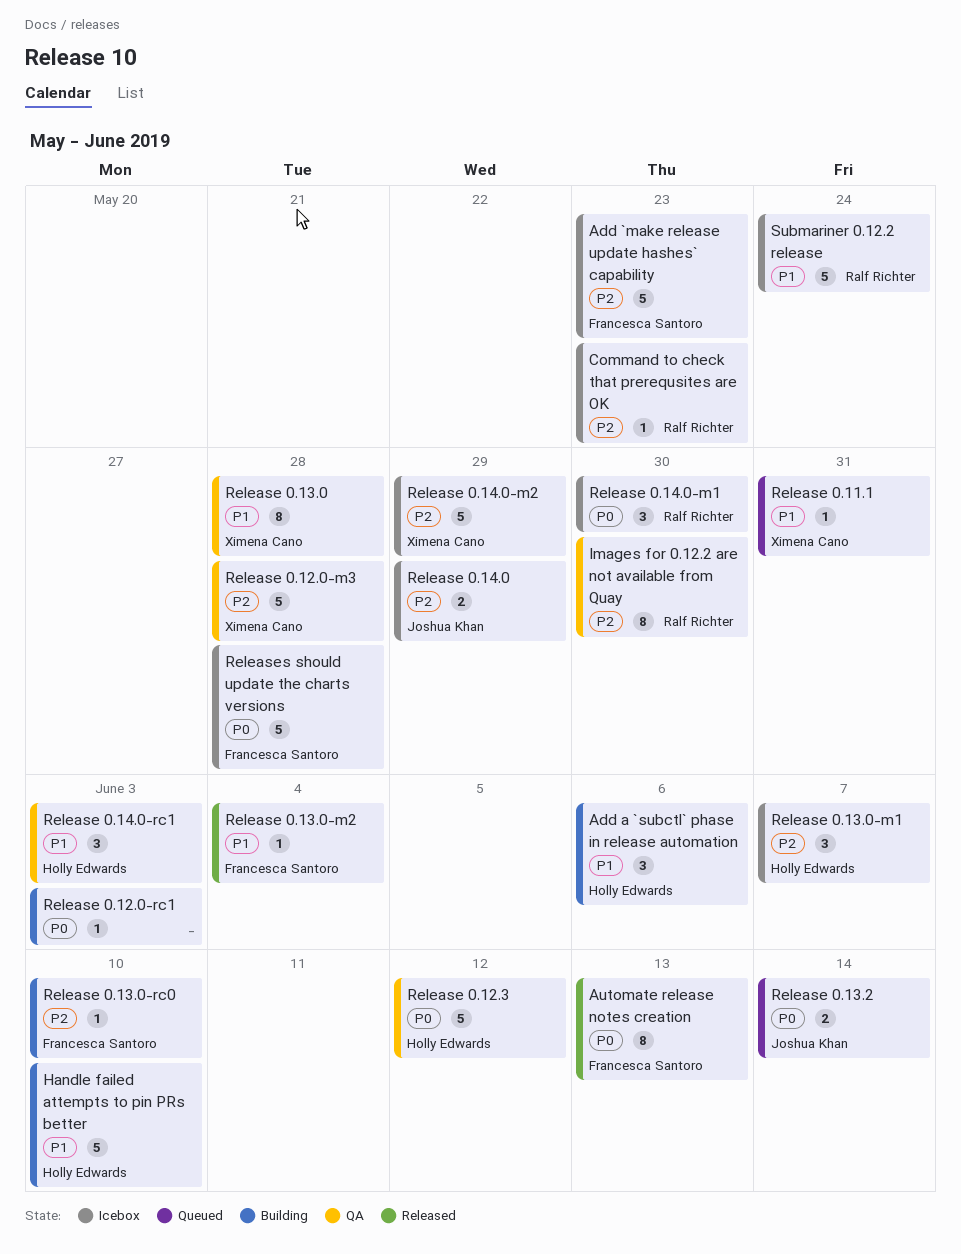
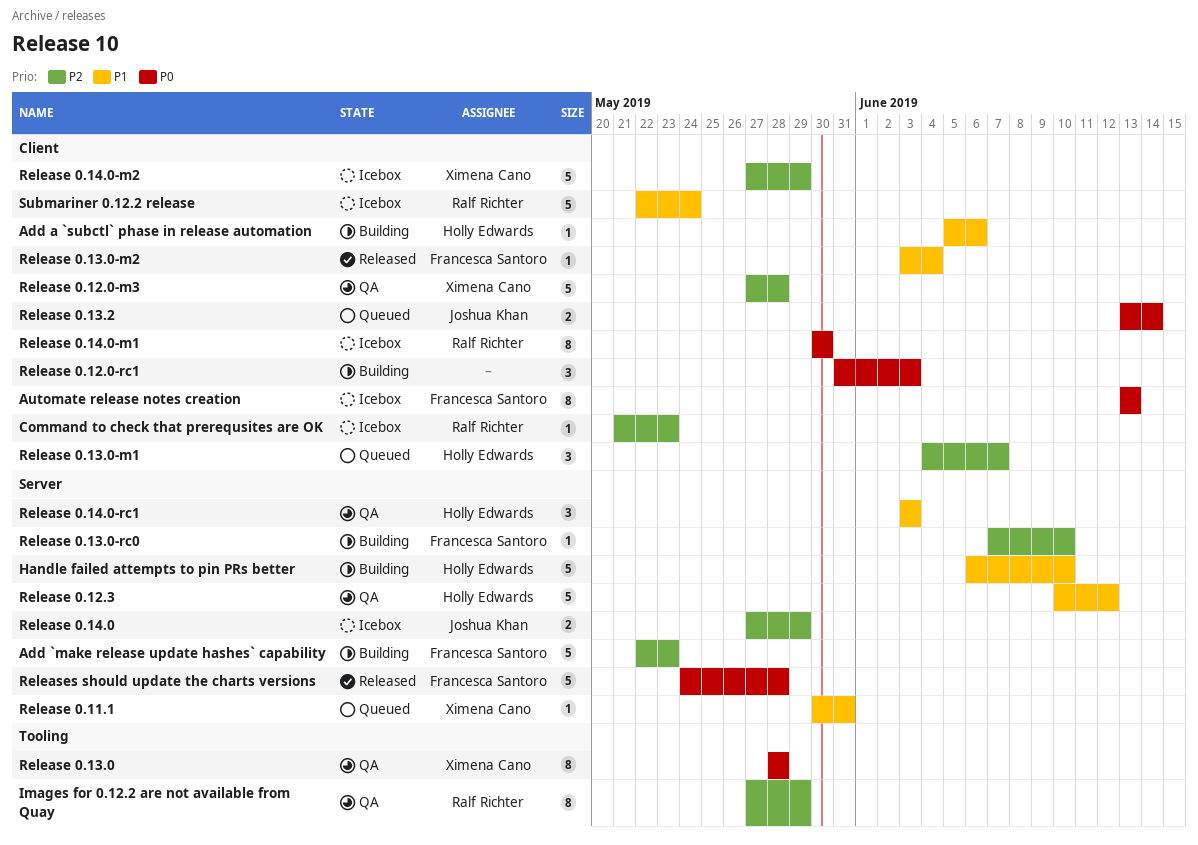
Add `make release update hashes` capability, status: Icebox -> Building
Add a `subctl` phase in release automation, estimate: 3 -> 1
Automate release notes creation, status: Released -> Icebox
Images for 0.12.2 are not available from Quay, due: May 30 -> May 29
Release 0.12.0-rc1, estimate: 1 -> 3
Release 0.12.3, priority: P0 -> P1
Release 0.13.0, priority: P1 -> P0
Release 0.13.0-m1, status: Icebox -> Queued
Release 0.14.0-m1, estimate: 3 -> 8
Releases should update the charts versions, status: Icebox -> Released

